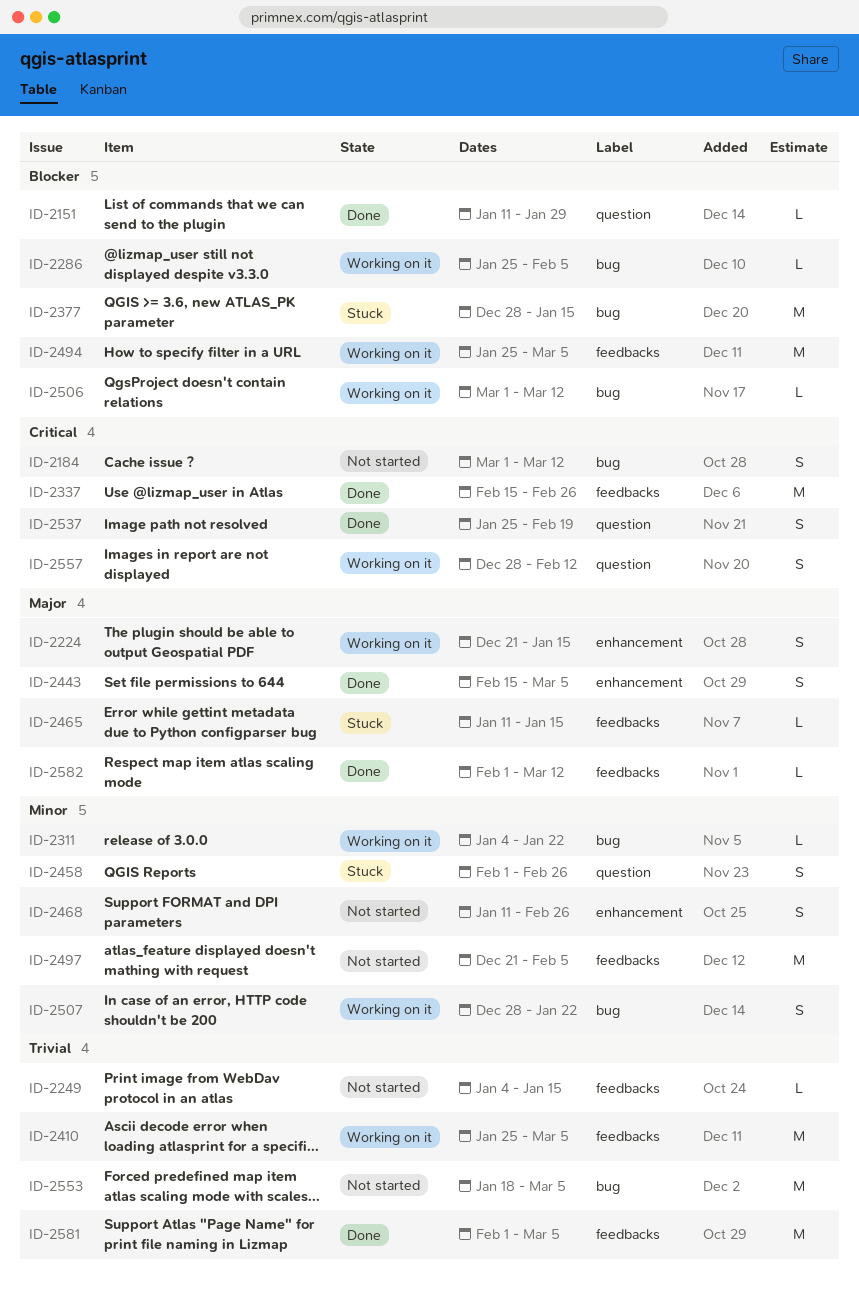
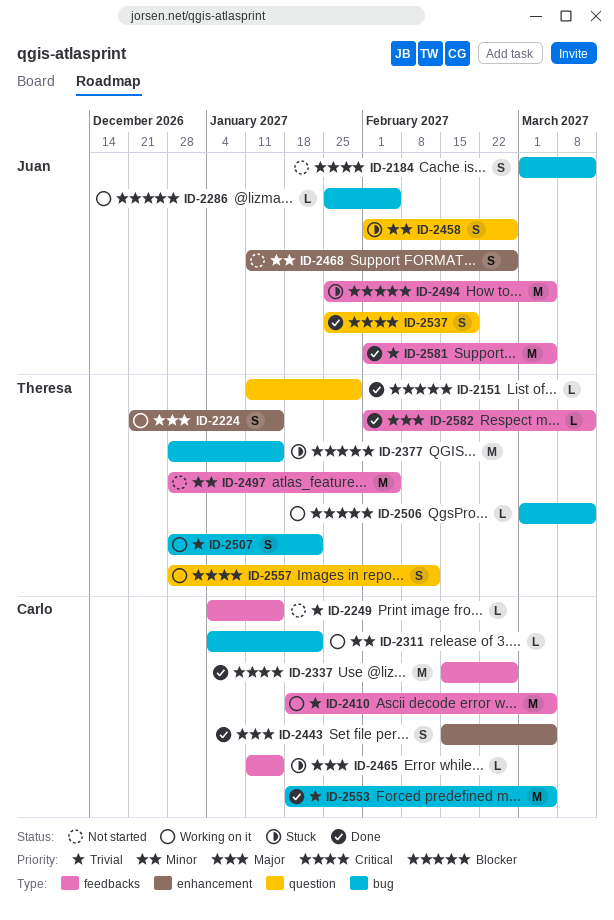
ID-2410, start: Jan 25 -> Jan 18
ID-2494, status: Working on it -> Stuck
ID-2497, start: Dec 21 -> Dec 28
ID-2507, priority: Minor -> Trivial
ID-2553, status: Not started -> Done

